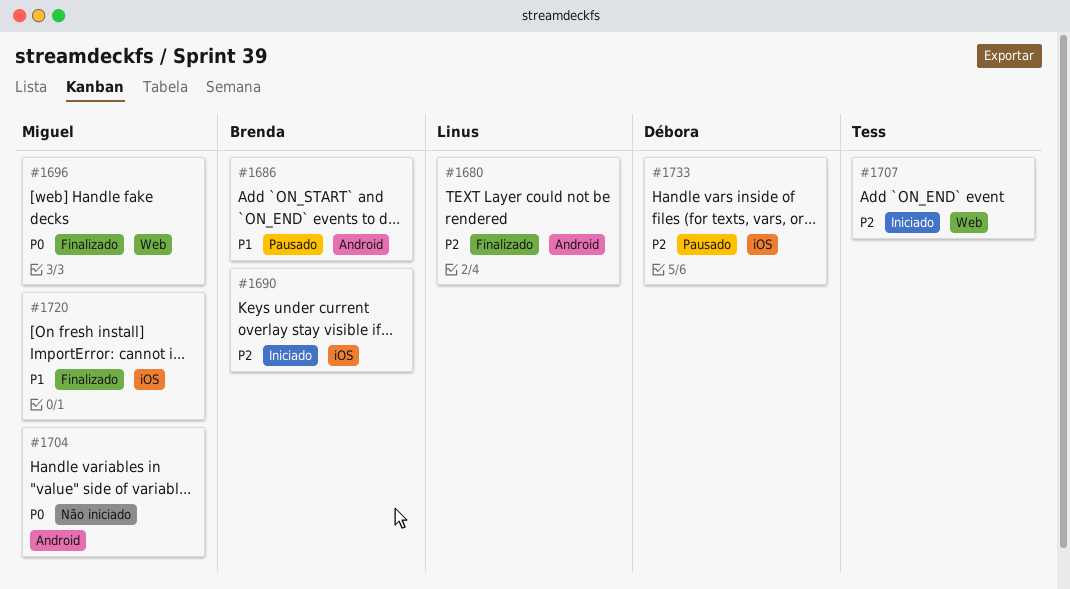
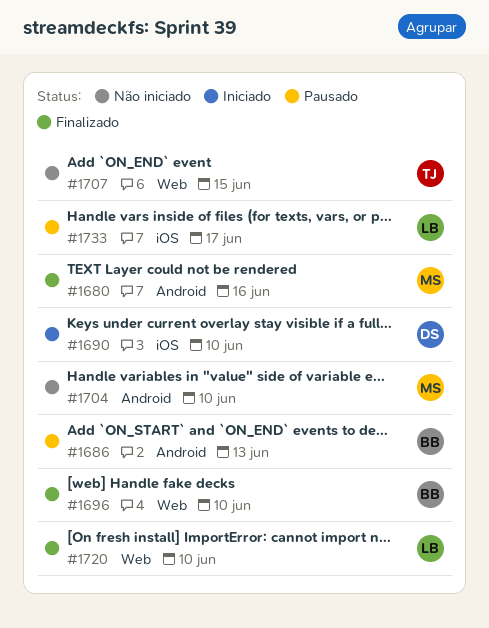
#1680, owner: Linus -> Miguel
#1690, owner: Brenda -> Débora
#1696, owner: Miguel -> Brenda
#1707, status: Iniciado -> Não iniciado
#1720, owner: Miguel -> Linus
#1720, label: iOS -> Web
#1733, owner: Débora -> Linus

